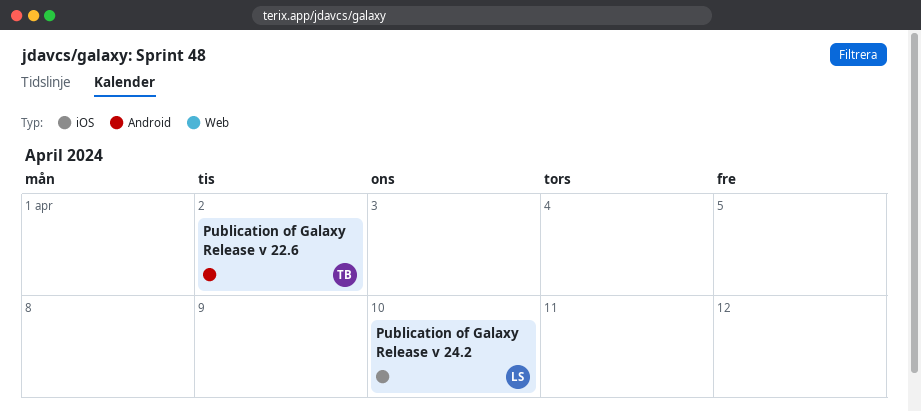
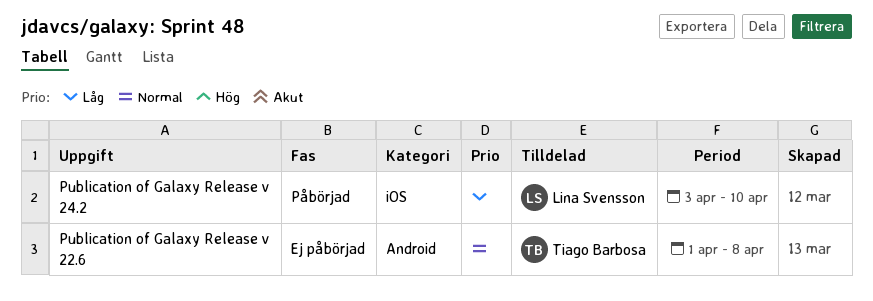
Publication of Galaxy Release v 22.6, due: Apr 2 -> Apr 8

